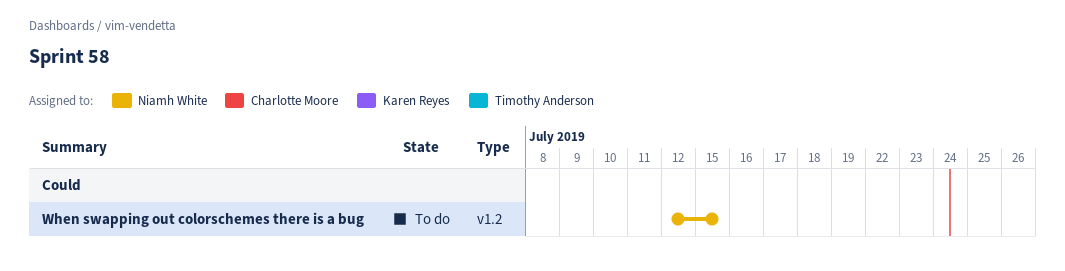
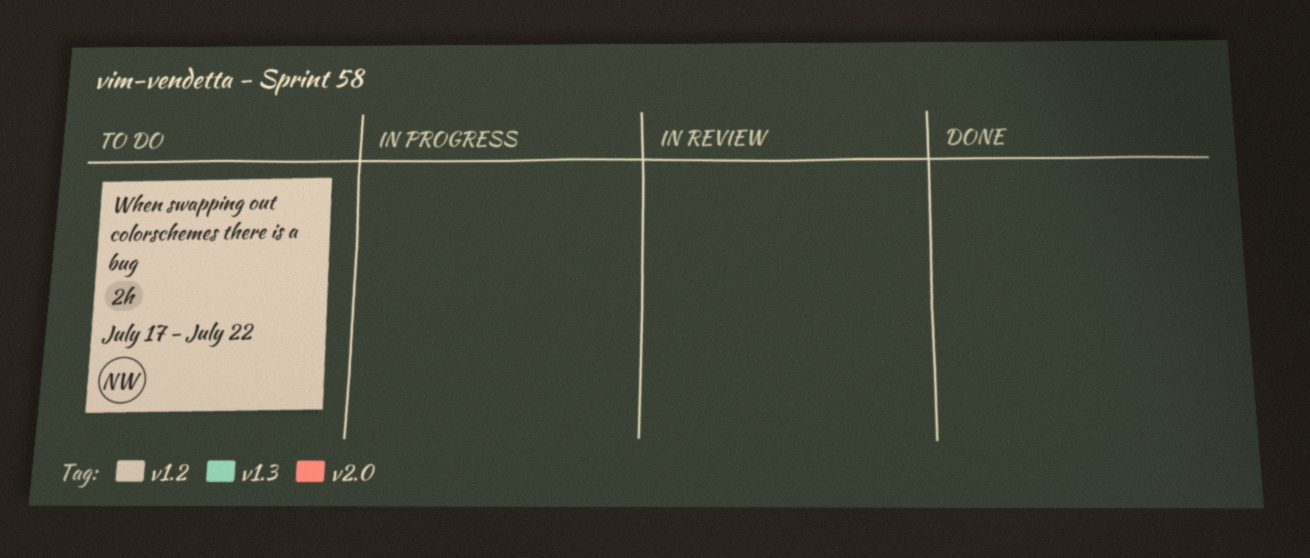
When swapping out colorschemes there is a bug, start: Jul 12 -> Jul 17
When swapping out colorschemes there is a bug, due: Jul 15 -> Jul 22

